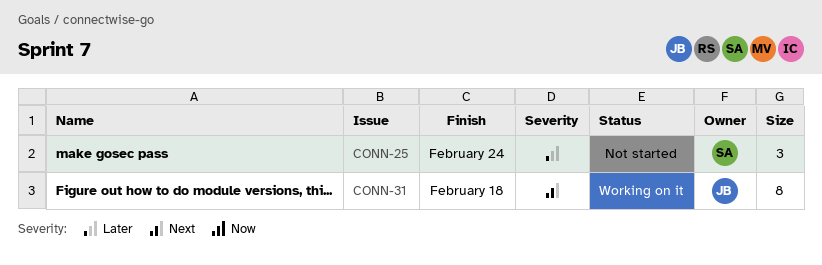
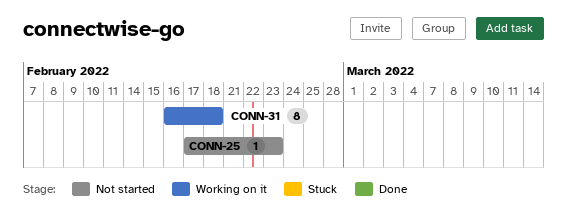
CONN-25, estimate: 3 -> 1
CONN-25, due: Feb 24 -> Feb 23

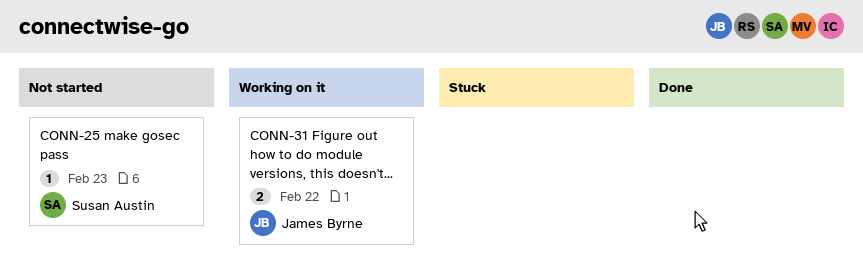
CONN-31, estimate: 8 -> 2
CONN-31, due: Feb 18 -> Feb 22

